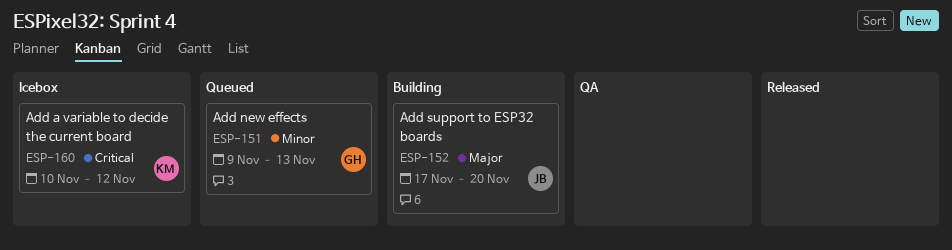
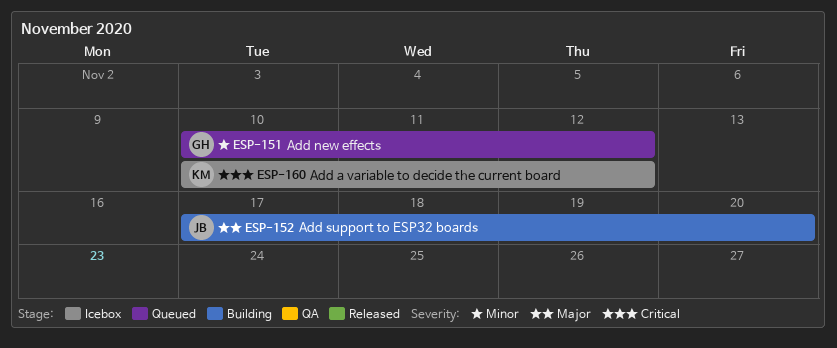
ESP-151, start: Nov 9 -> Nov 10
ESP-151, due: Nov 13 -> Nov 12

